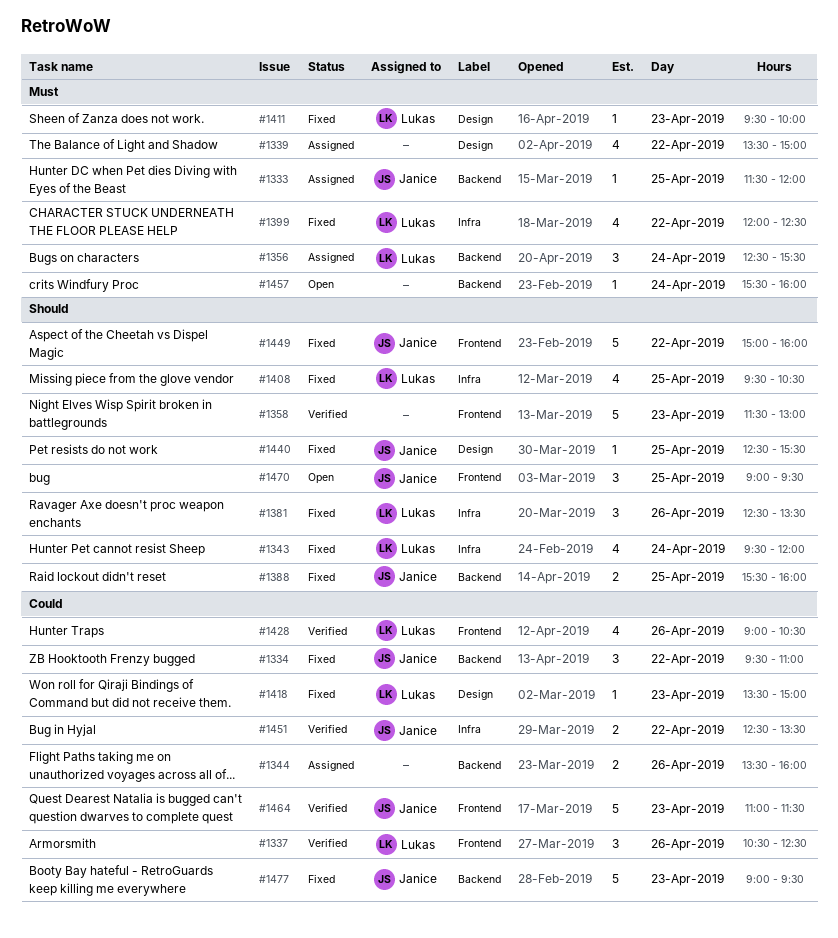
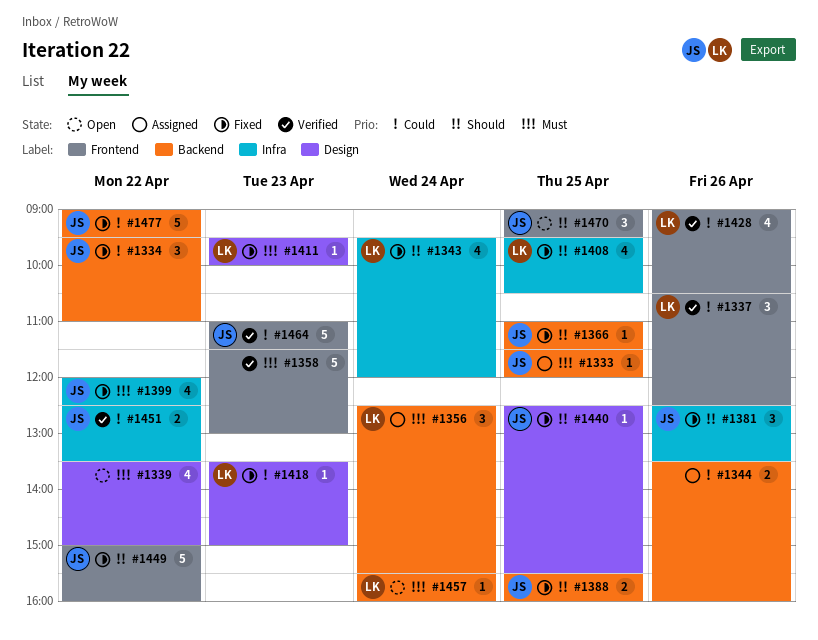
#1339, status: Assigned -> Open
#1358, priority: Should -> Must
#1366: none -> present
#1381, owner: Lukas -> Janice
#1399, owner: Lukas -> Janice
#1457, owner: none -> Lukas
#1477, day: Apr 23 -> Apr 22

